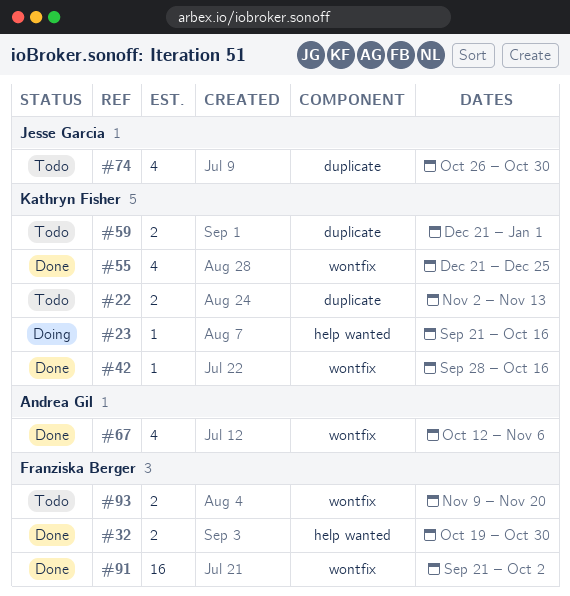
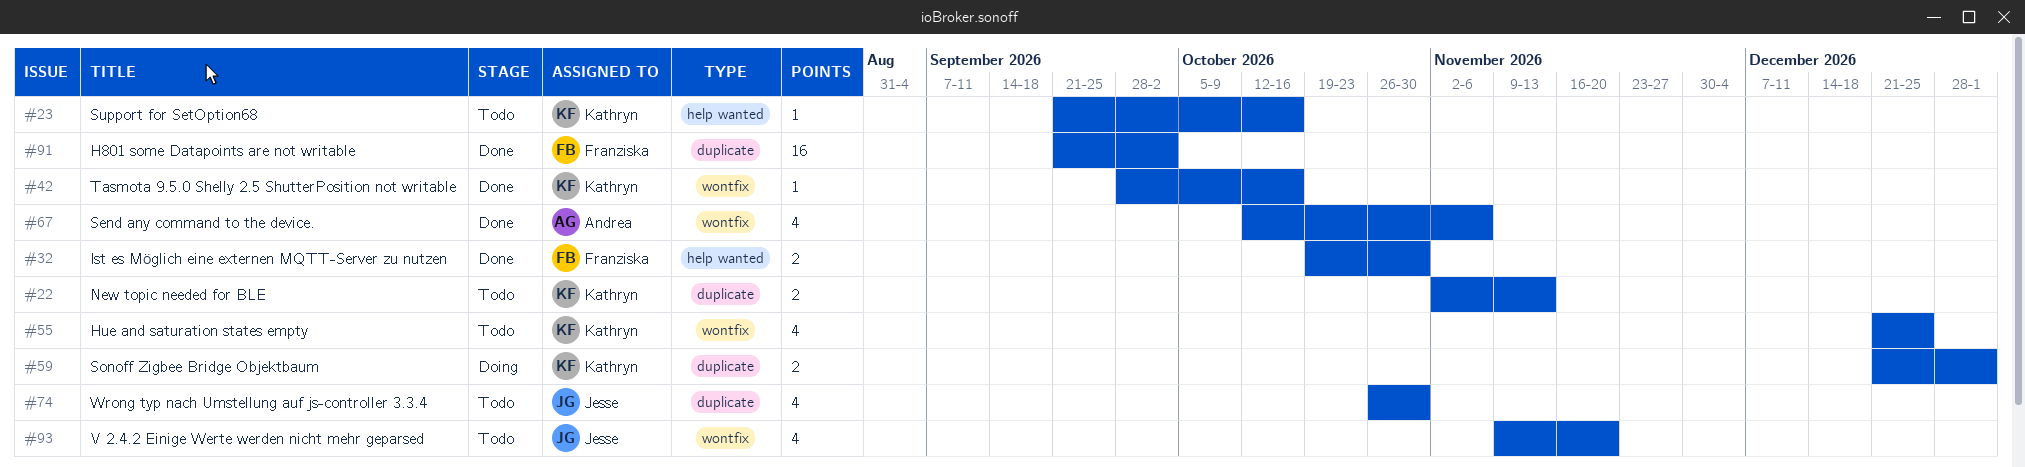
#23, status: Doing -> Todo
#55, status: Done -> Todo
#59, status: Todo -> Doing
#91, label: wontfix -> duplicate
#93, owner: Franziska Berger -> Jesse Garcia
#93, estimate: 2 -> 4

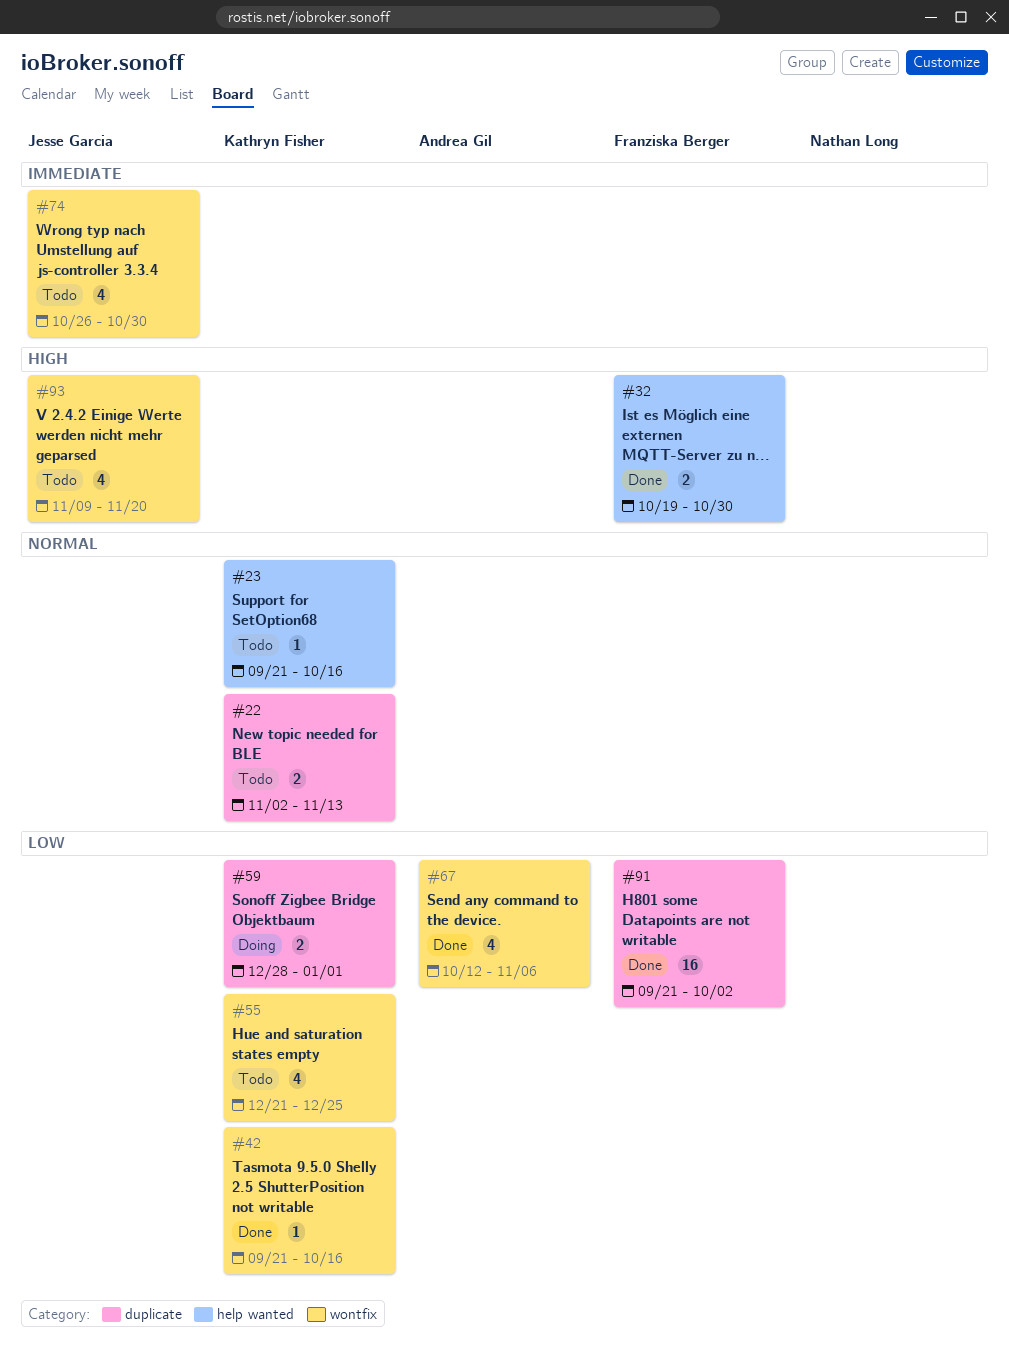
#42, start: Sep 28 -> Sep 21
#59, start: Dec 21 -> Dec 28
#74, label: duplicate -> wontfix

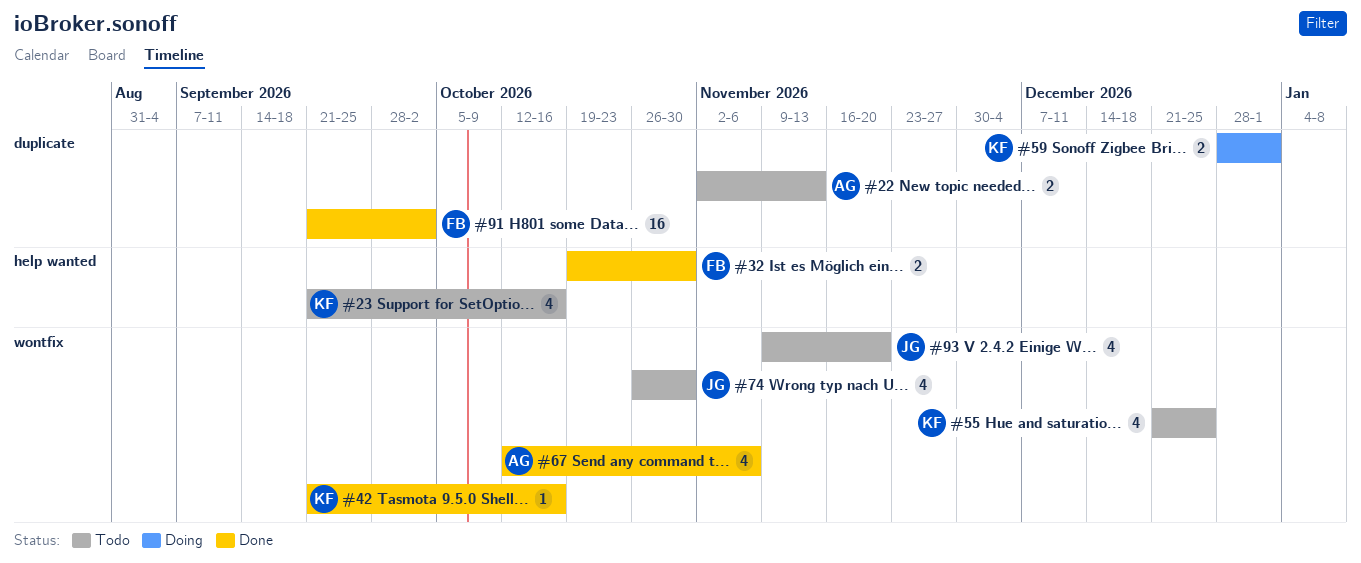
#22, owner: Kathryn Fisher -> Andrea Gil
#23, estimate: 1 -> 4

